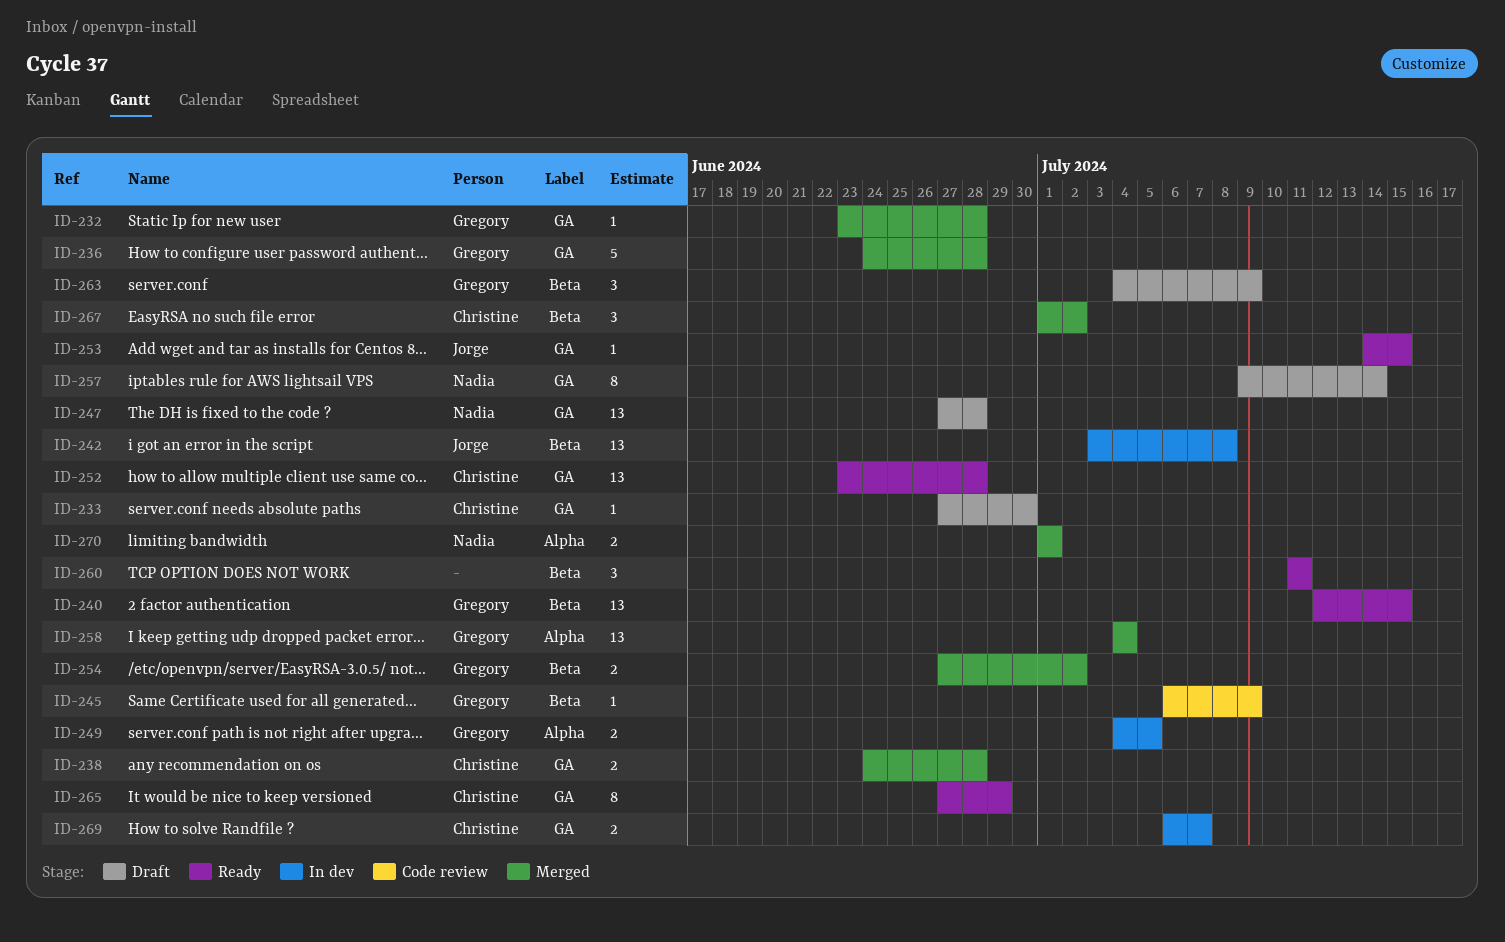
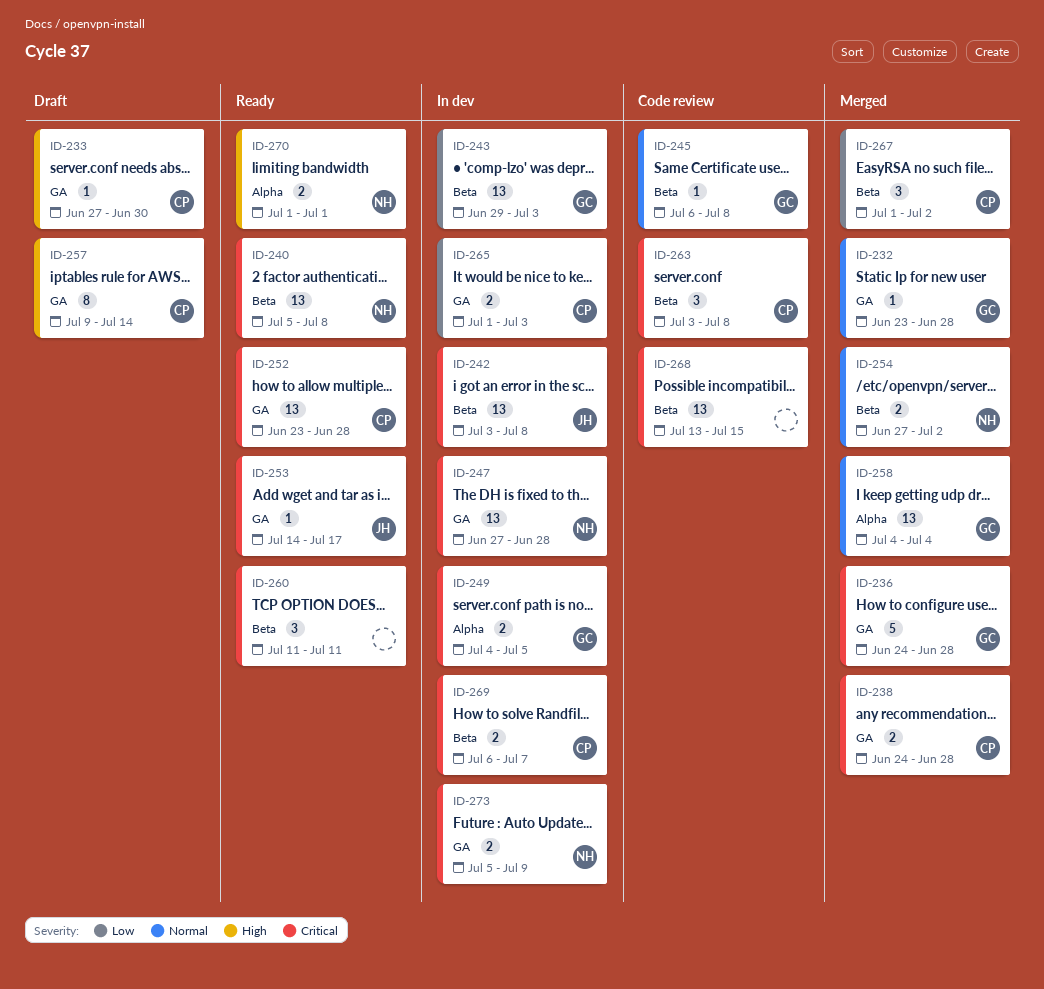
ID-240, owner: Gregory -> Nadia
ID-240, start: Jul 12 -> Jul 5
ID-240, due: Jul 15 -> Jul 8
ID-243: none -> present
ID-245, due: Jul 9 -> Jul 8
ID-247, status: Draft -> In dev
ID-253, due: Jul 15 -> Jul 17
ID-254, owner: Gregory -> Nadia
ID-257, owner: Nadia -> Christine
ID-263, status: Draft -> Code review
ID-263, owner: Gregory -> Christine
ID-263, start: Jul 4 -> Jul 3
ID-263, due: Jul 9 -> Jul 8
ID-265, status: Ready -> In dev
ID-265, estimate: 8 -> 2
ID-265, start: Jun 27 -> Jul 1
ID-265, due: Jun 29 -> Jul 3
ID-268: none -> present
ID-269, label: GA -> Beta
ID-270, status: Merged -> Ready
ID-273: none -> present

